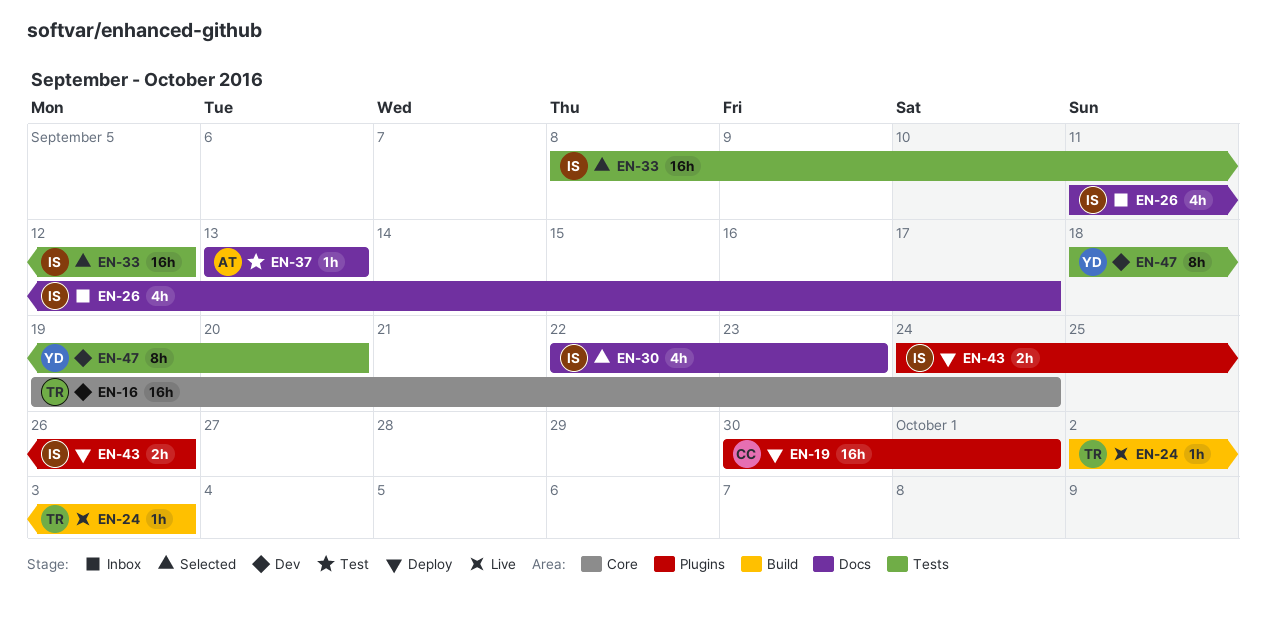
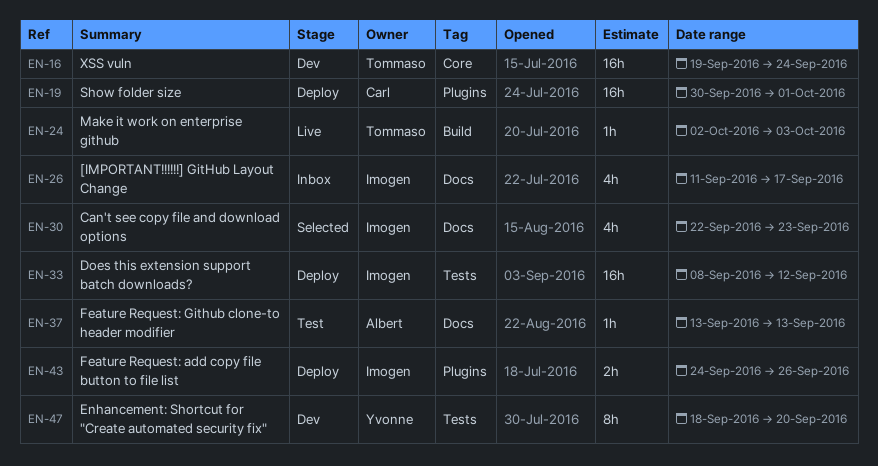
EN-33, status: Selected -> Deploy

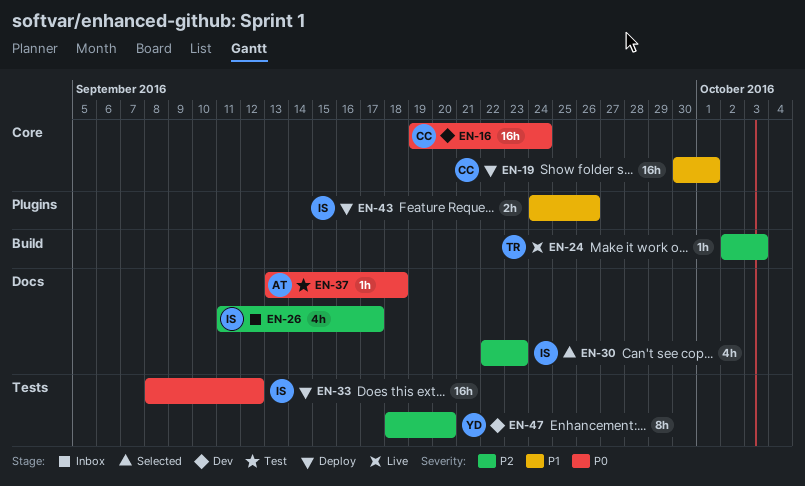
EN-16, owner: Tommaso -> Carl
EN-19, label: Plugins -> Core
EN-37, due: Sep 13 -> Sep 18

